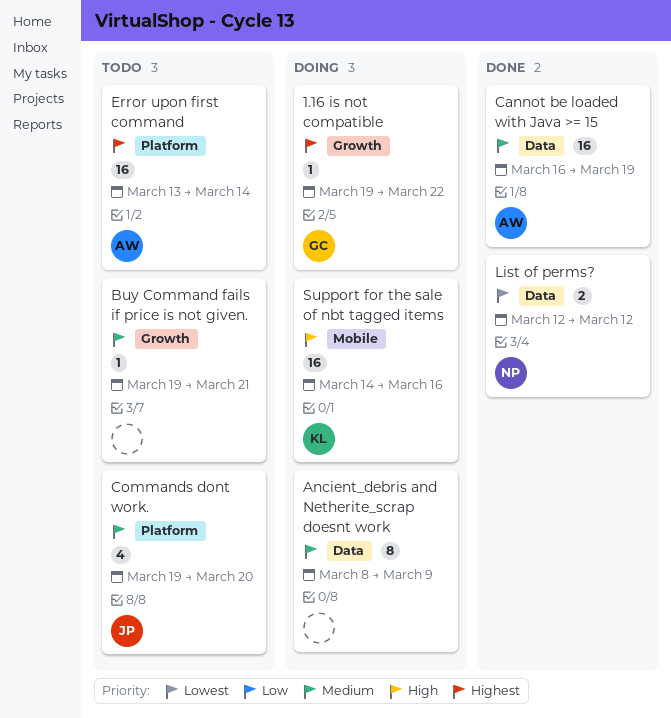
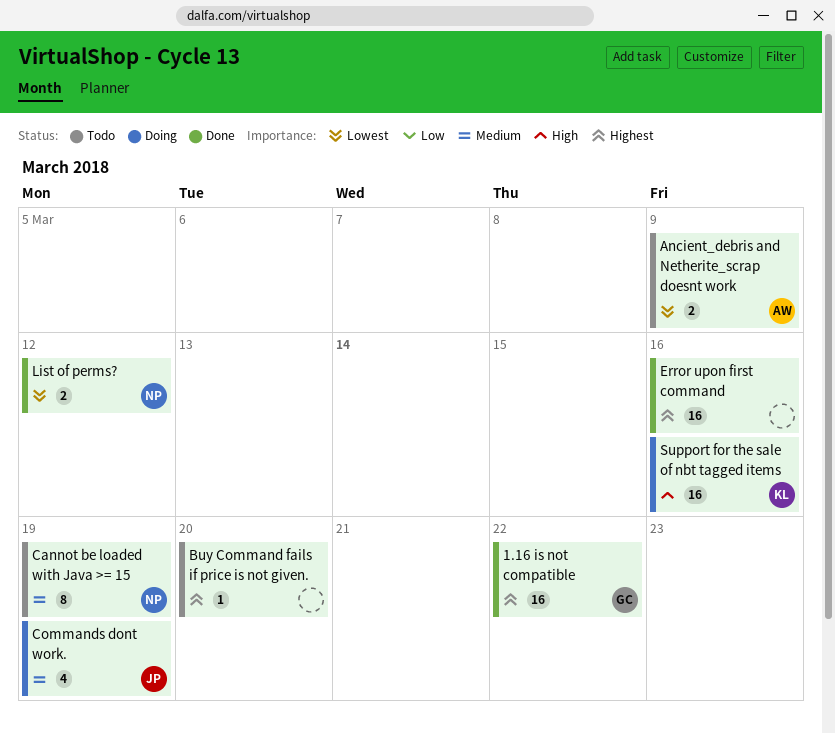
1.16 is not compatible, status: Doing -> Done
1.16 is not compatible, estimate: 1 -> 16
Ancient_debris and Netherite_scrap doesnt work, status: Doing -> Todo
Ancient_debris and Netherite_scrap doesnt work, owner: none -> AW
Ancient_debris and Netherite_scrap doesnt work, priority: Medium -> Lowest
Ancient_debris and Netherite_scrap doesnt work, estimate: 8 -> 2
Buy Command fails if price is not given., priority: Medium -> Highest
Buy Command fails if price is not given., due: Mar 21 -> Mar 20
Cannot be loaded with Java >= 15, status: Done -> Todo
Cannot be loaded with Java >= 15, owner: AW -> NP
Cannot be loaded with Java >= 15, estimate: 16 -> 8
Commands dont work., status: Todo -> Doing
Commands dont work., due: Mar 20 -> Mar 19
Error upon first command, status: Todo -> Done
Error upon first command, owner: AW -> none
Error upon first command, due: Mar 14 -> Mar 16

